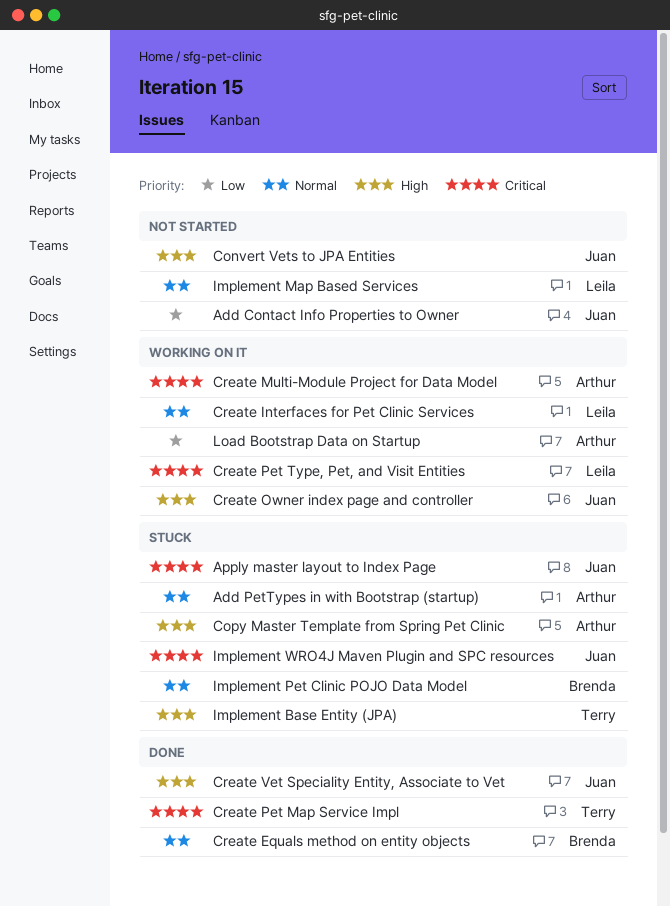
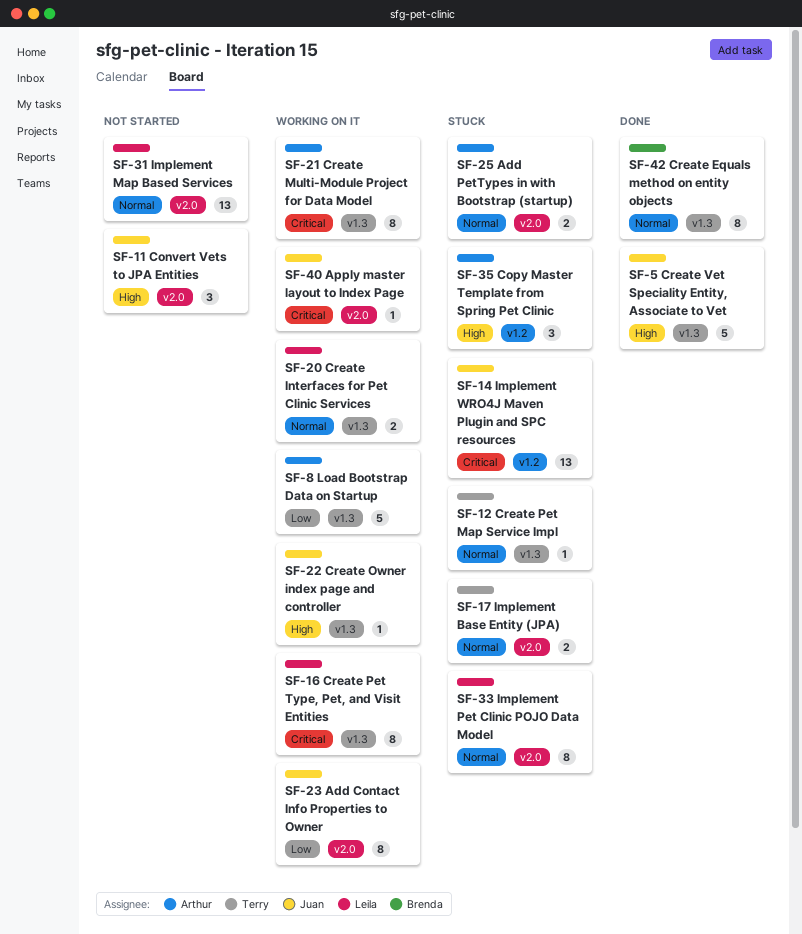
Add Contact Info Properties to Owner, status: Not started -> Working on it
Apply master layout to Index Page, status: Stuck -> Working on it
Create Pet Map Service Impl, status: Done -> Stuck
Create Pet Map Service Impl, priority: Critical -> Normal
Implement Base Entity (JPA), priority: High -> Normal
Implement Pet Clinic POJO Data Model, owner: Brenda -> Leila

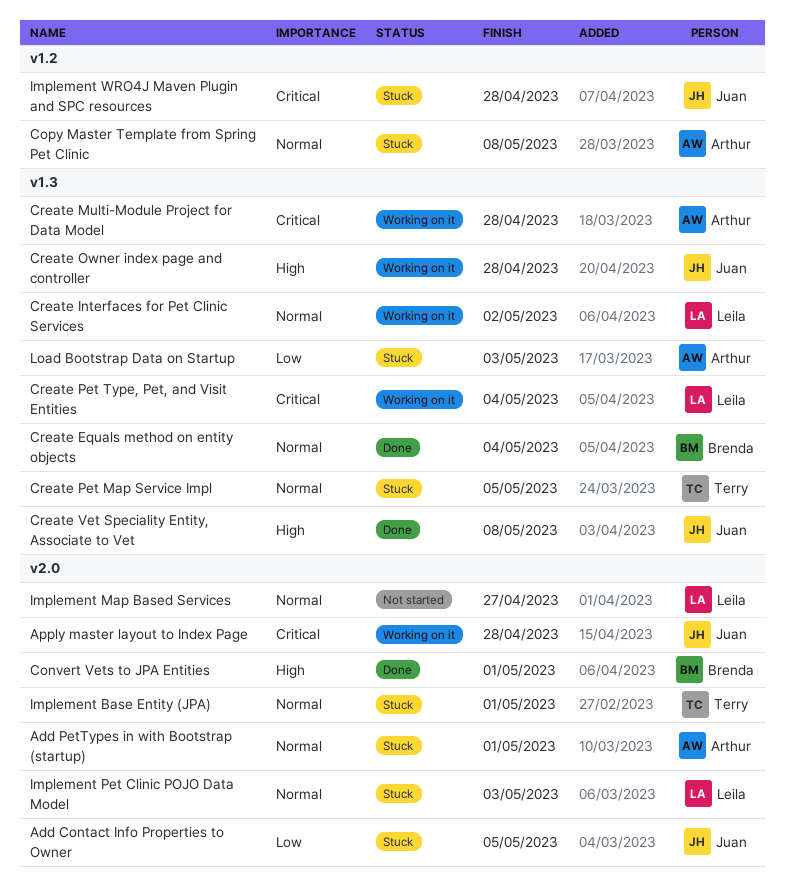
Add Contact Info Properties to Owner, status: Working on it -> Stuck
Convert Vets to JPA Entities, status: Not started -> Done
Convert Vets to JPA Entities, owner: Juan -> Brenda
Copy Master Template from Spring Pet Clinic, priority: High -> Normal
Load Bootstrap Data on Startup, status: Working on it -> Stuck

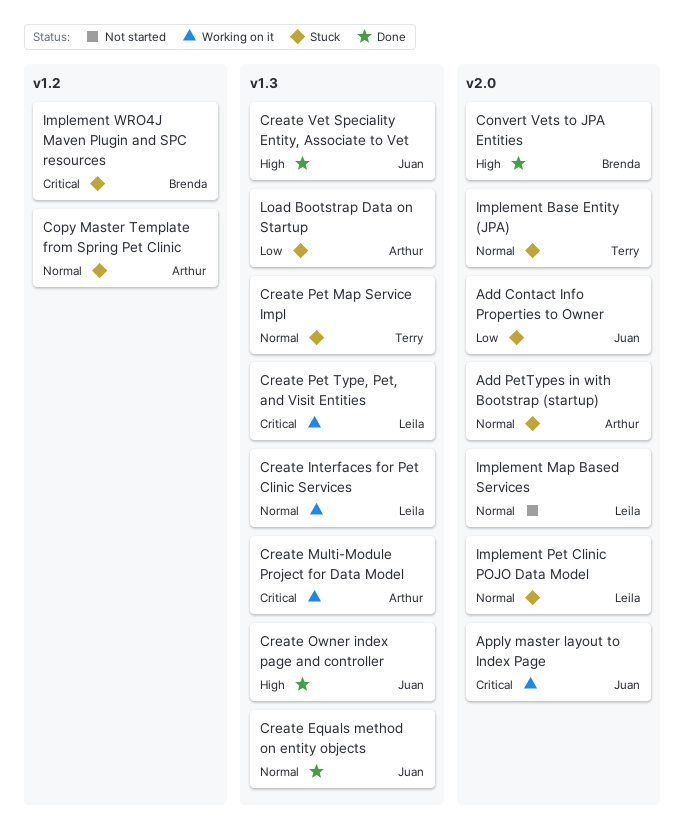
Create Equals method on entity objects, owner: Brenda -> Juan
Create Owner index page and controller, status: Working on it -> Done
Implement WRO4J Maven Plugin and SPC resources, owner: Juan -> Brenda

